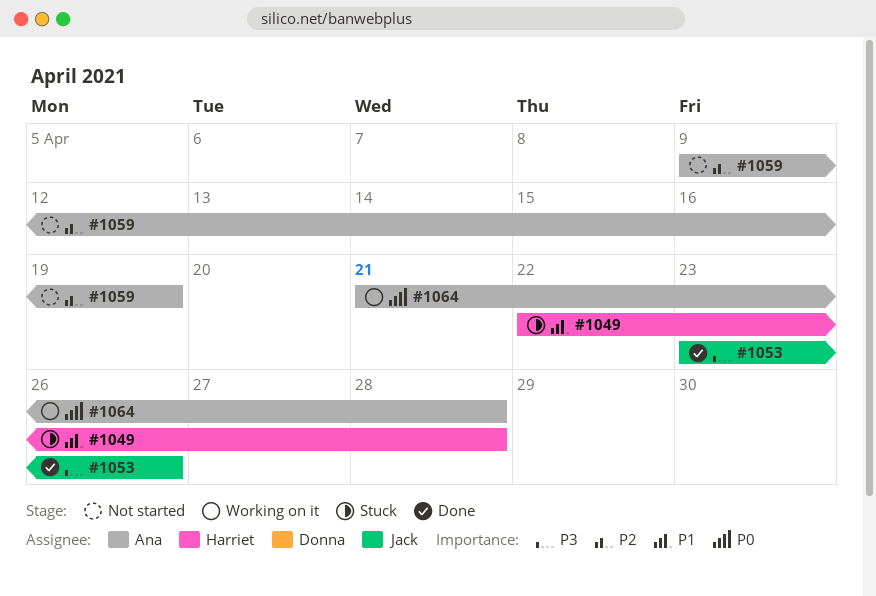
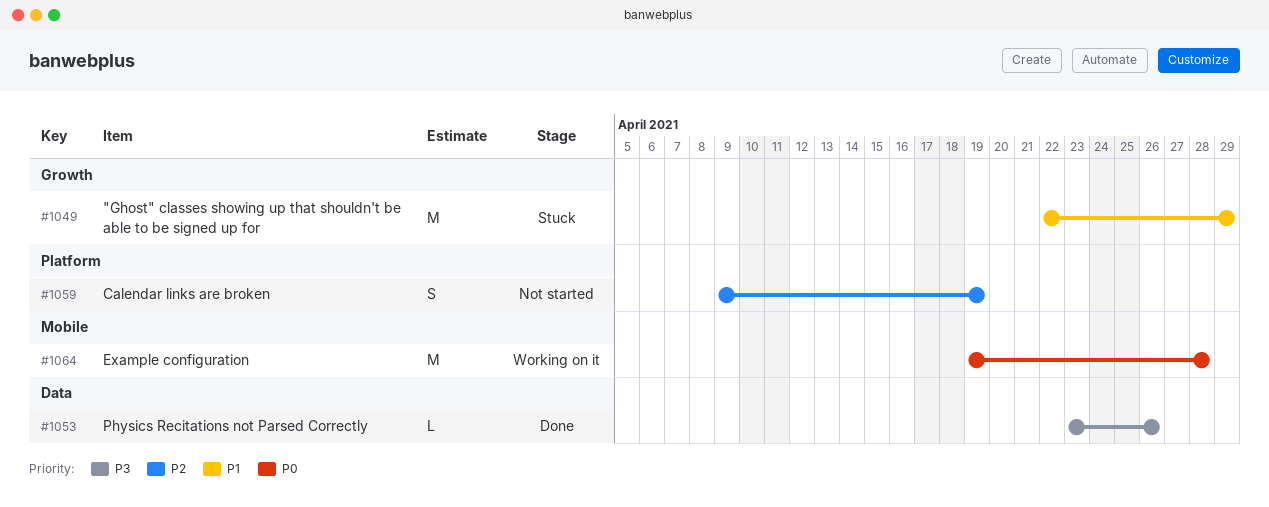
#1049, due: Apr 28 -> Apr 29
#1064, start: Apr 21 -> Apr 19

